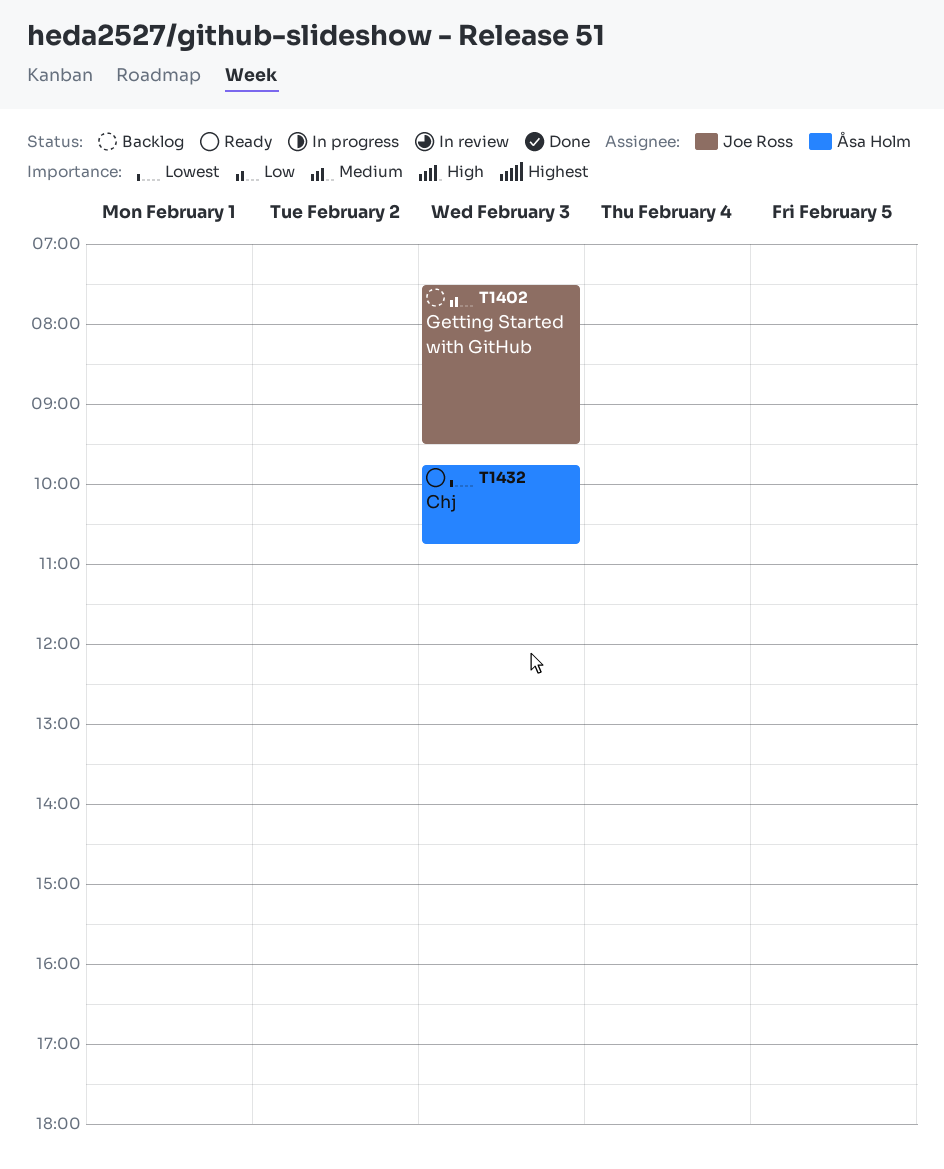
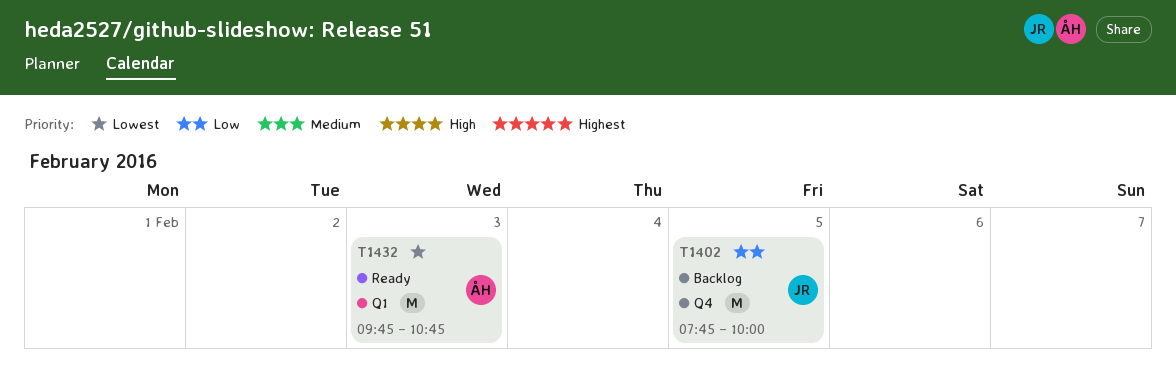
T1402, day: Feb 3 -> Feb 5
T1402, begins: 07:30 -> 07:45
T1402, ends: 09:30 -> 10:00

